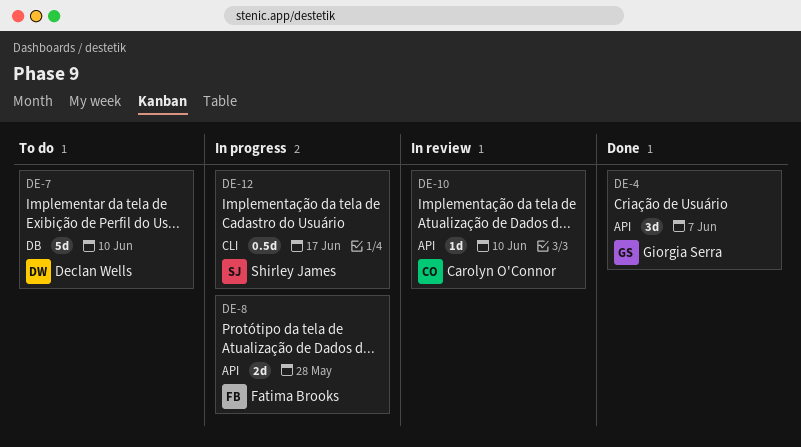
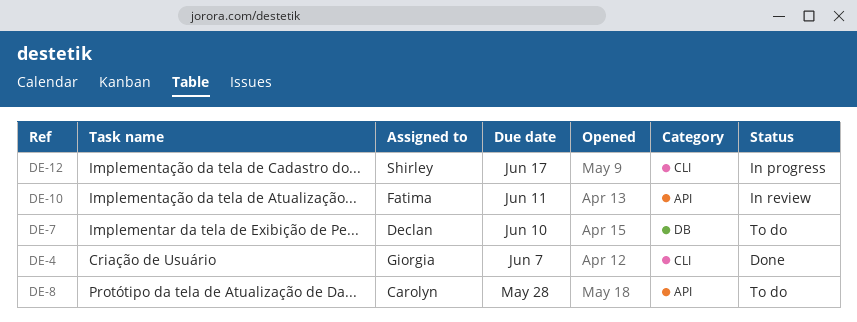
DE-4, label: API -> CLI
DE-8, status: In progress -> To do
DE-8, owner: Fatima Brooks -> Carolyn O'Connor
DE-10, owner: Carolyn O'Connor -> Fatima Brooks
DE-10, due: Jun 10 -> Jun 11

